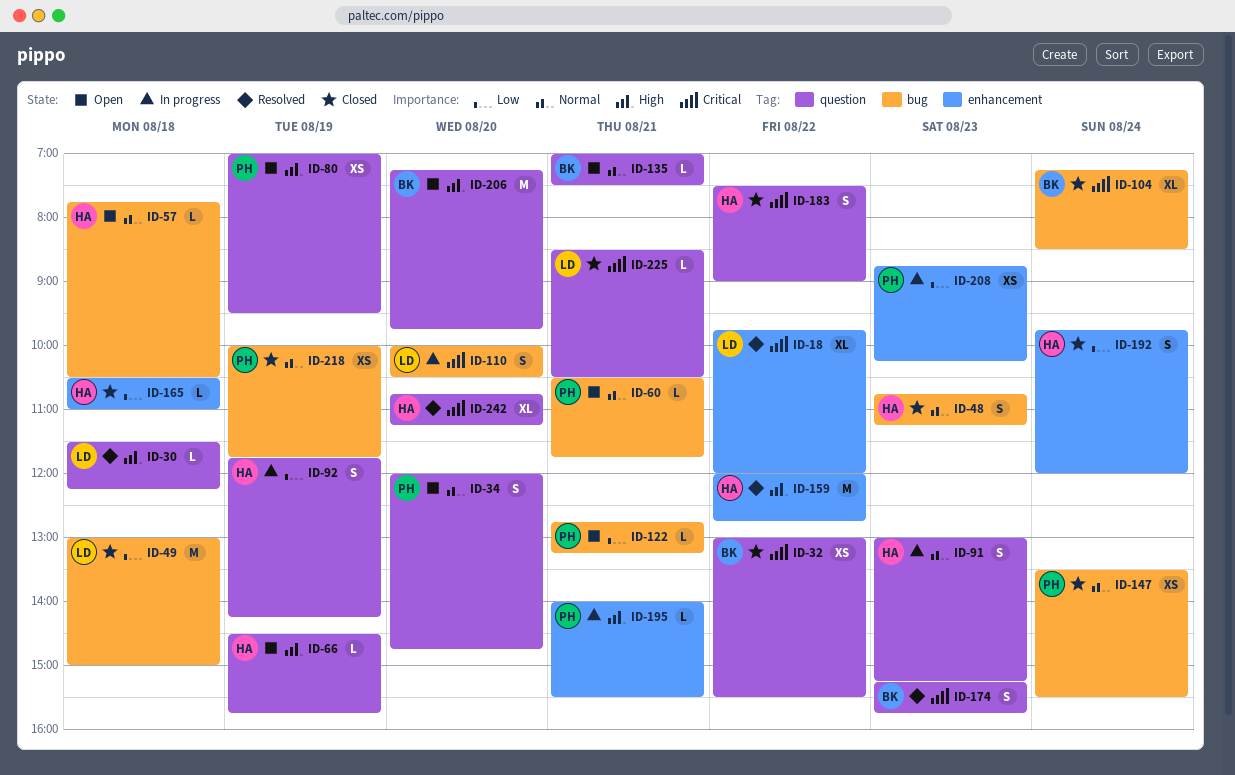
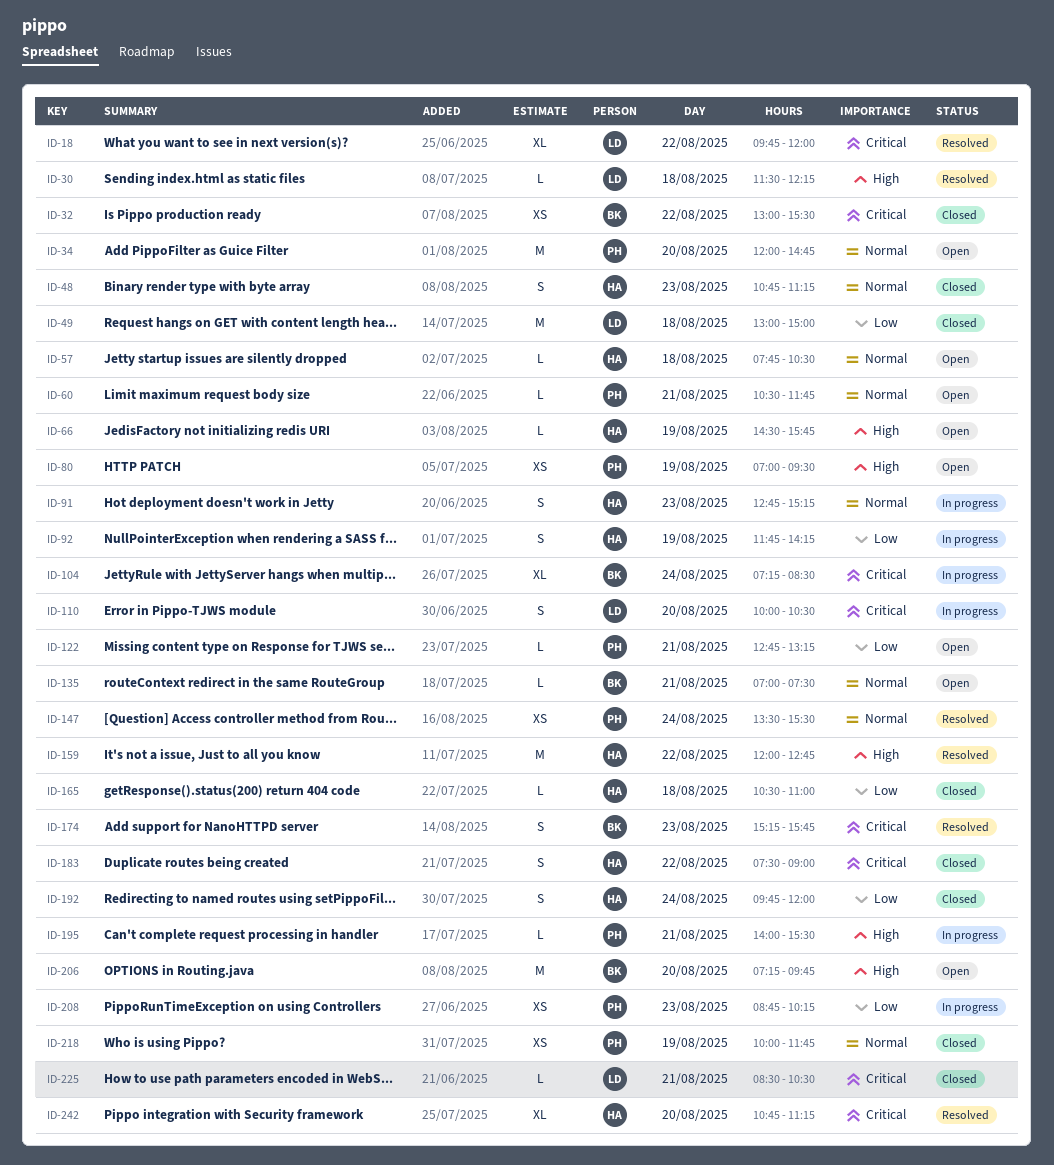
ID-34, estimate: S -> M
ID-91, begins: 13:00 -> 12:45
ID-104, status: Closed -> In progress
ID-147, status: Closed -> Resolved

